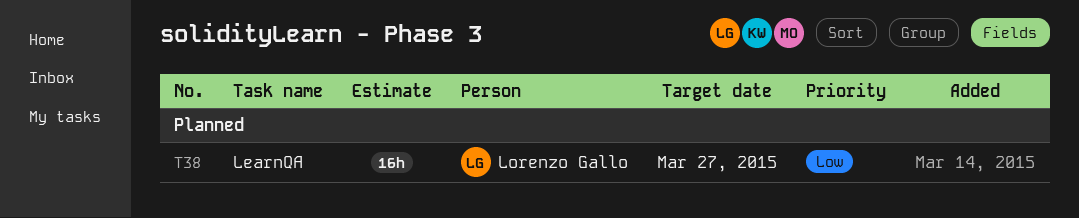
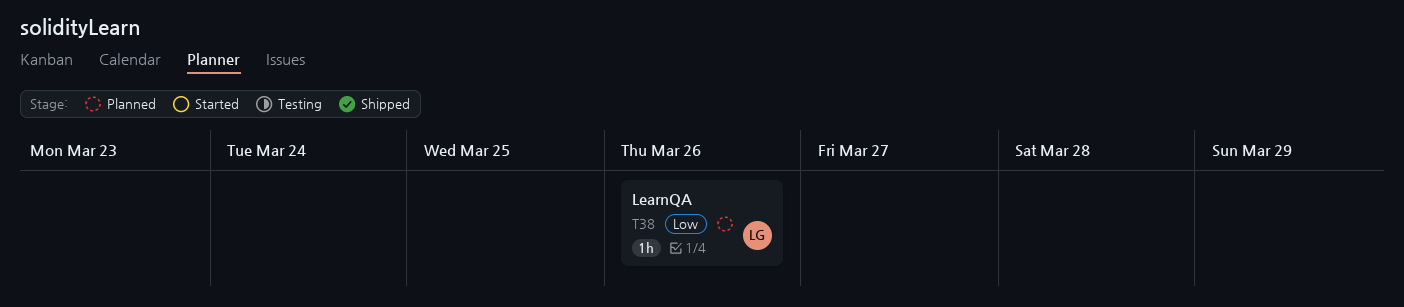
T38, estimate: 16h -> 1h
T38, due: Mar 27 -> Mar 26

